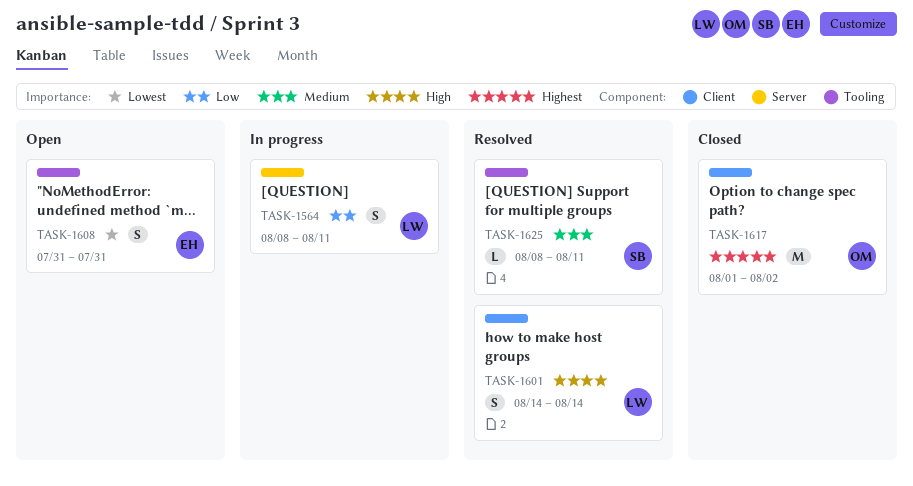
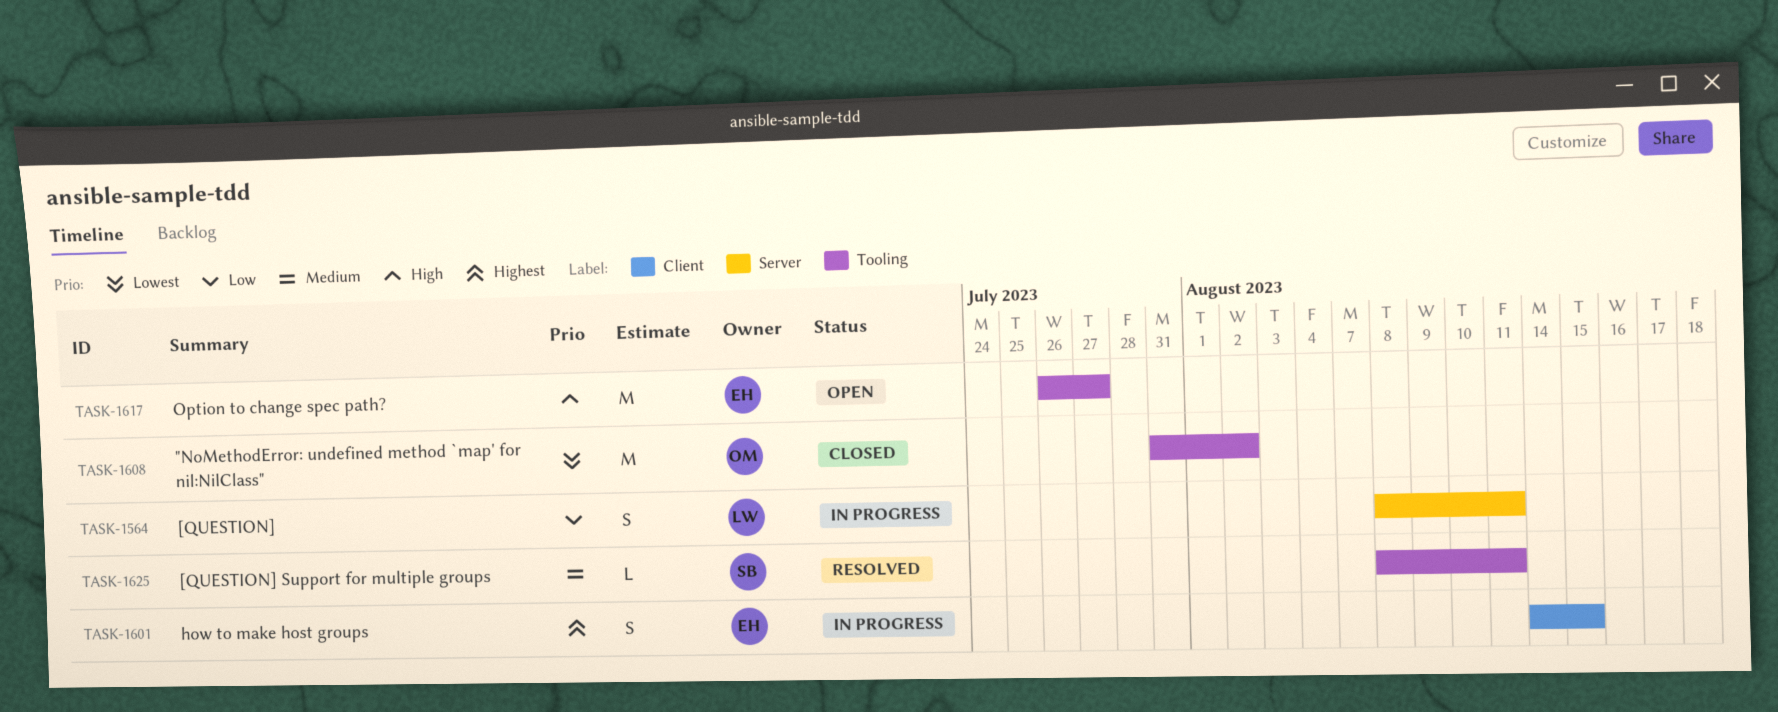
TASK-1601, status: Resolved -> In progress
TASK-1601, owner: LW -> EH
TASK-1601, priority: High -> Highest
TASK-1601, due: Aug 14 -> Aug 15
TASK-1608, status: Open -> Closed
TASK-1608, owner: EH -> OM
TASK-1608, estimate: S -> M
TASK-1608, due: Jul 31 -> Aug 2
TASK-1617, status: Closed -> Open
TASK-1617, owner: OM -> EH
TASK-1617, priority: Highest -> High
TASK-1617, label: Client -> Tooling
TASK-1617, start: Aug 1 -> Jul 26
TASK-1617, due: Aug 2 -> Jul 27

